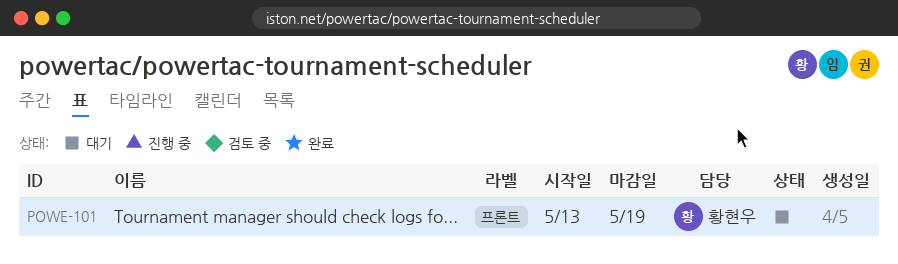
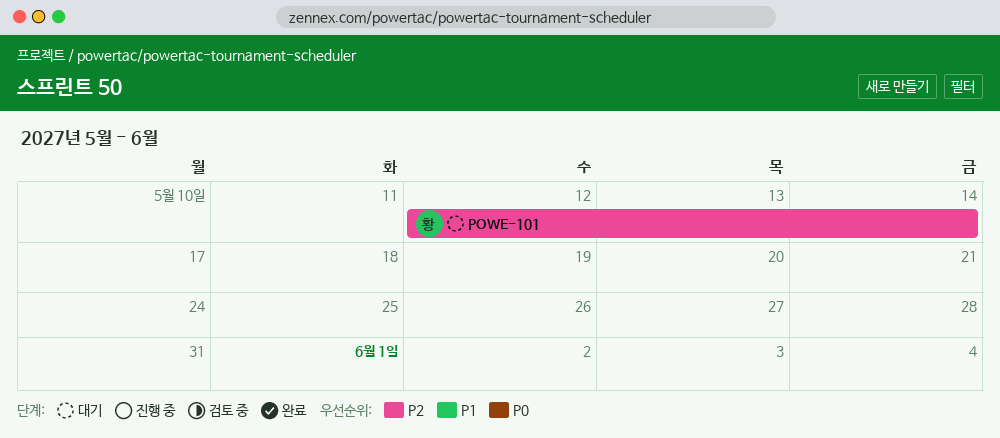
POWE-101, start: May 13 -> May 12
POWE-101, due: May 19 -> May 14

